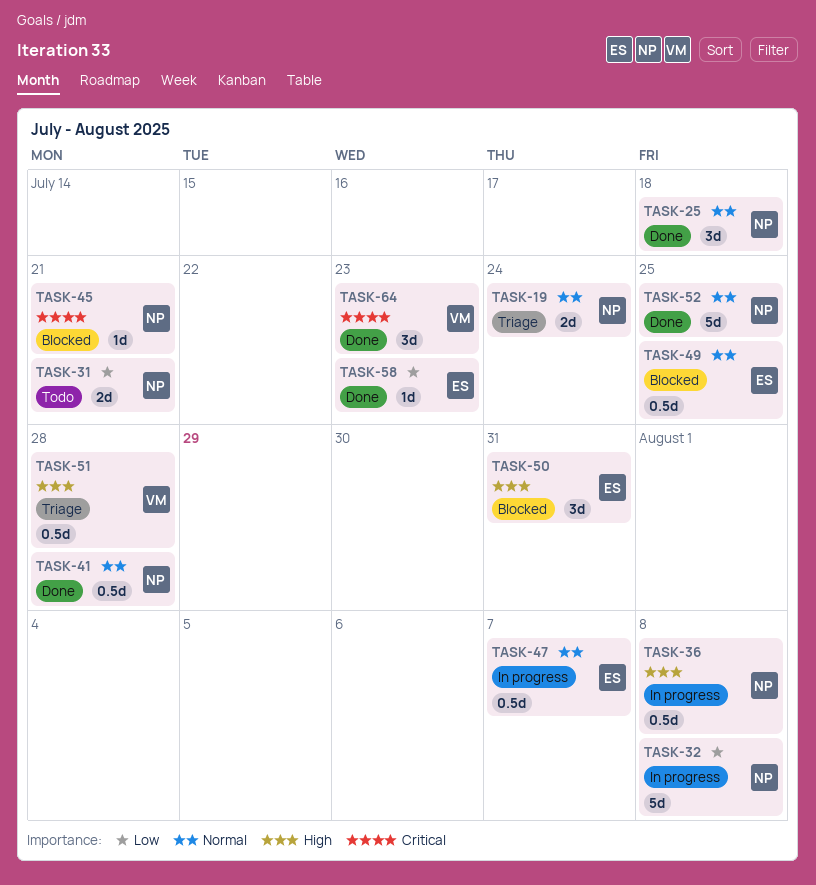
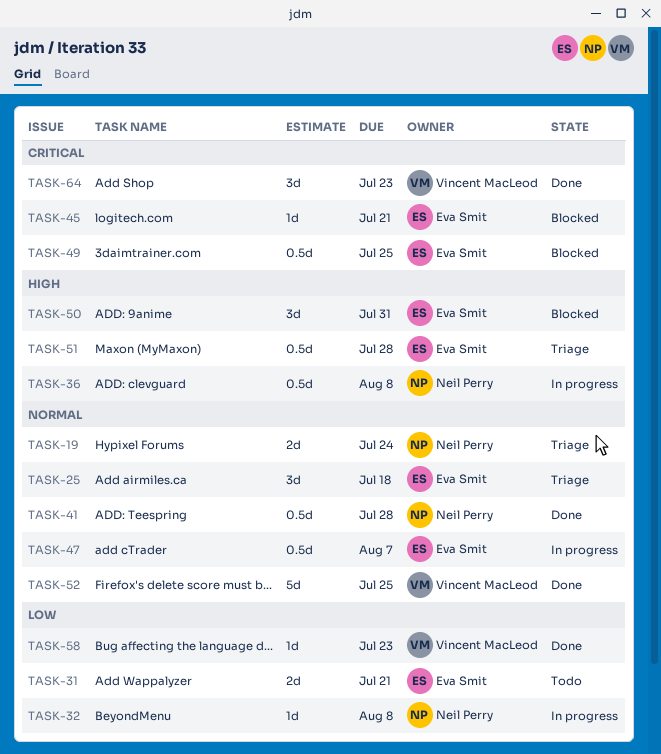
TASK-25, status: Done -> Triage
TASK-25, owner: Neil Perry -> Eva Smit
TASK-31, owner: Neil Perry -> Eva Smit
TASK-32, estimate: 5d -> 1d
TASK-45, owner: Neil Perry -> Eva Smit
TASK-49, priority: Normal -> Critical
TASK-51, owner: Vincent MacLeod -> Eva Smit
TASK-52, owner: Neil Perry -> Vincent MacLeod
TASK-58, owner: Eva Smit -> Vincent MacLeod

